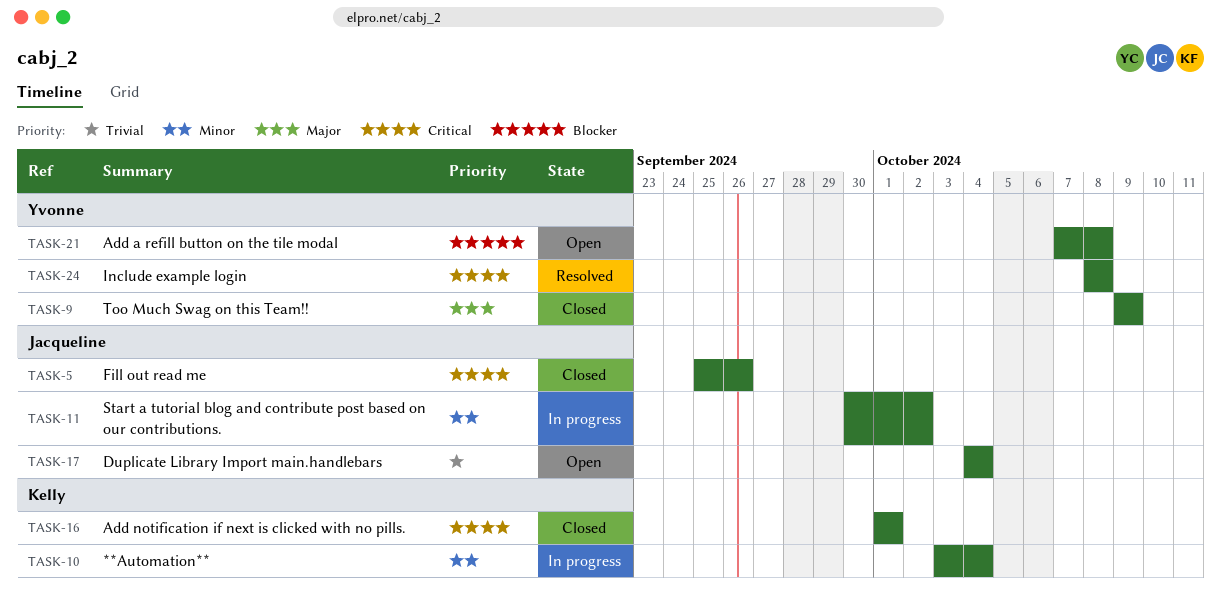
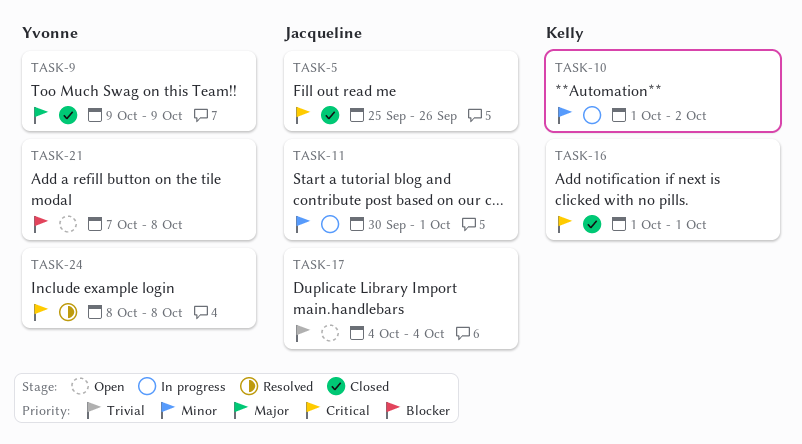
TASK-10, start: Oct 3 -> Oct 1
TASK-10, due: Oct 4 -> Oct 2
TASK-11, due: Oct 2 -> Oct 1

